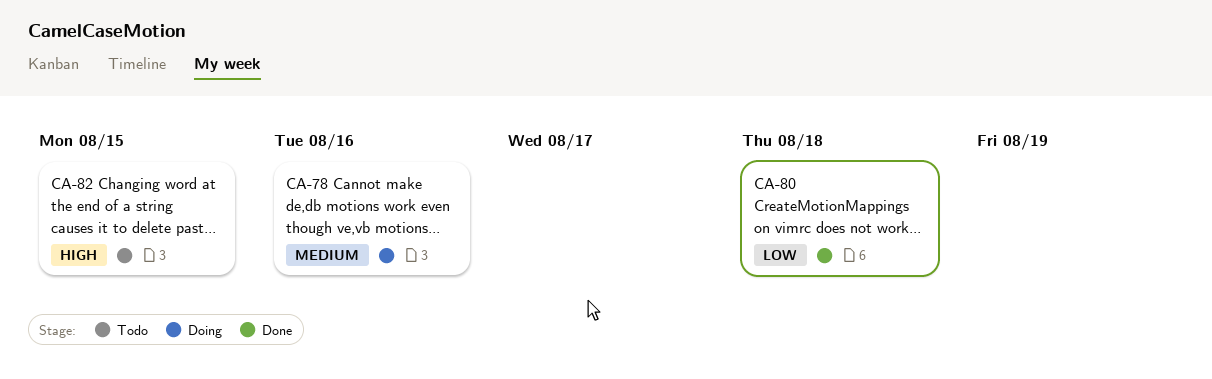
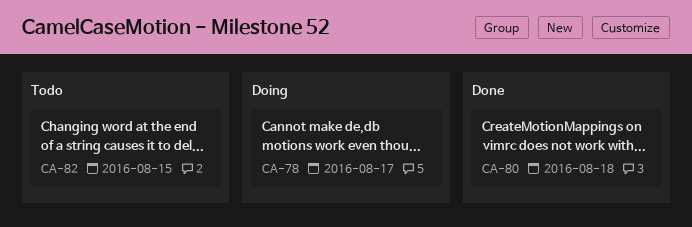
CA-78, due: Aug 16 -> Aug 17

